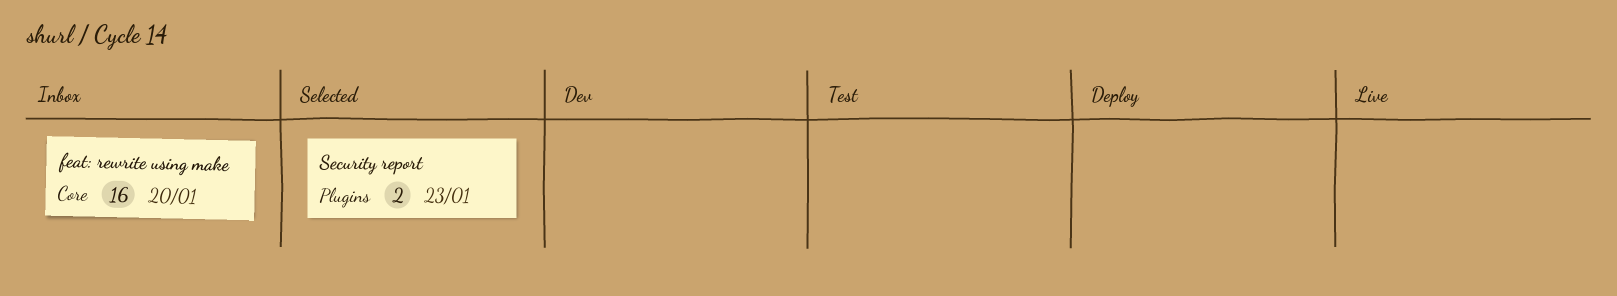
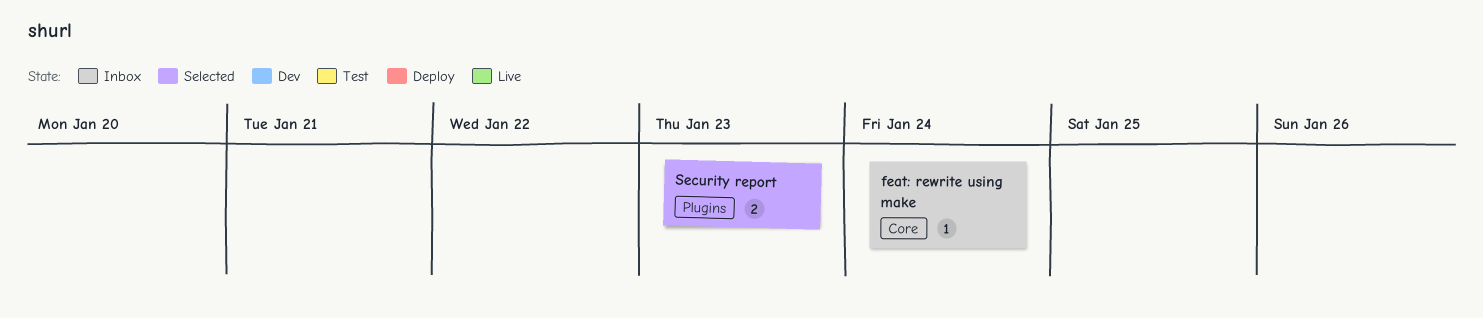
feat: rewrite using make, estimate: 16 -> 1
feat: rewrite using make, due: Jan 20 -> Jan 24

